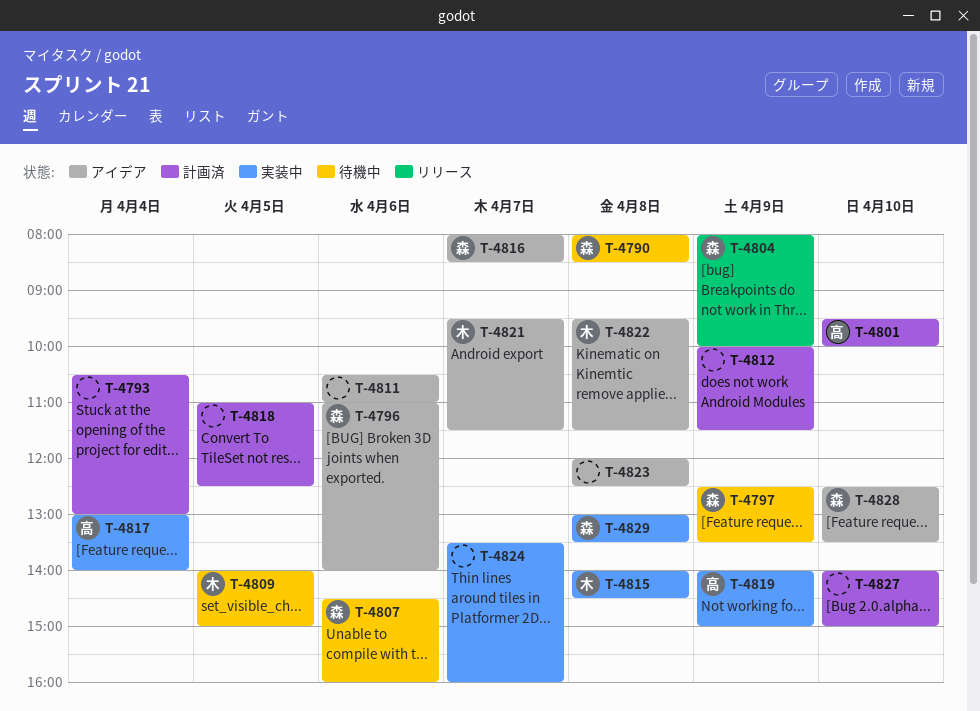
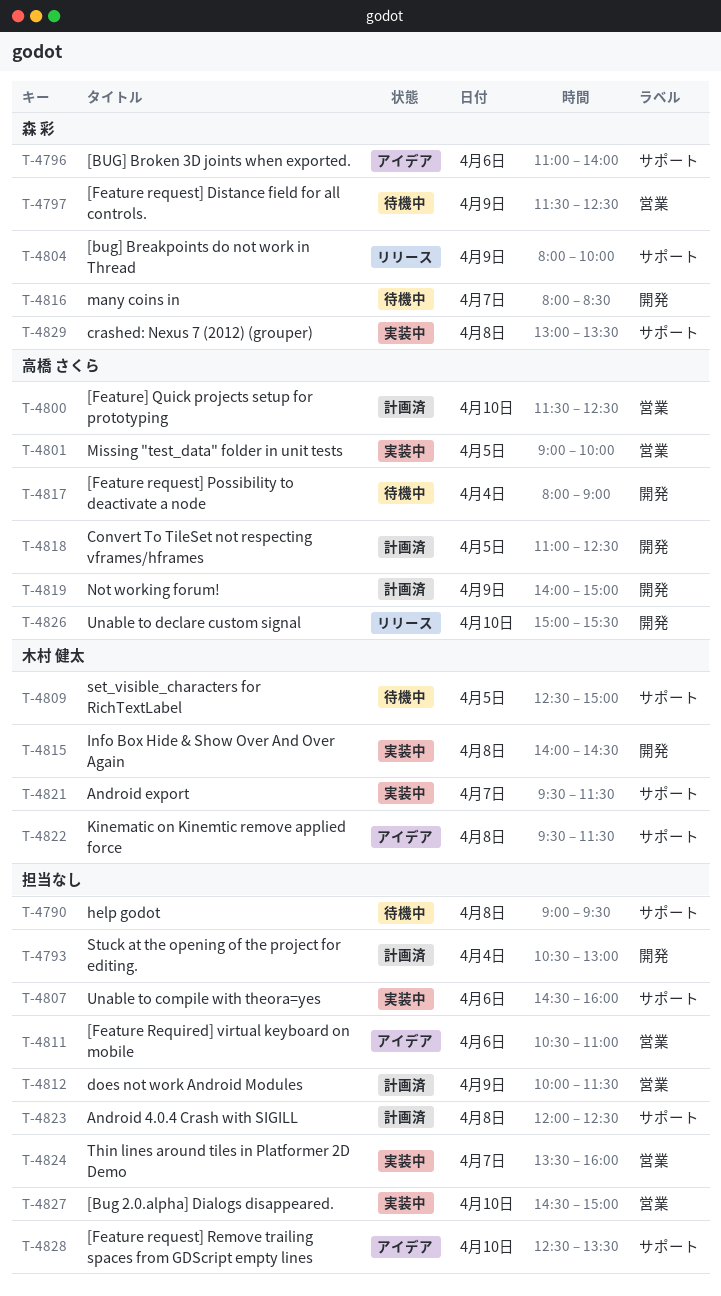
T-4790, owner: 森 彩 -> none
T-4790, begins: 08:00 -> 09:00
T-4790, ends: 08:30 -> 09:30
T-4797, begins: 12:30 -> 11:30
T-4797, ends: 13:30 -> 12:30
T-4800: none -> present
T-4801, status: 計画済 -> 実装中
T-4801, day: Apr 10 -> Apr 5
T-4801, begins: 09:30 -> 09:00
T-4807, status: 待機中 -> 実装中
T-4807, owner: 森 彩 -> none
T-4809, begins: 14:00 -> 12:30
T-4816, status: アイデア -> 待機中
T-4817, status: 実装中 -> 待機中
T-4817, begins: 13:00 -> 08:00
T-4817, ends: 14:00 -> 09:00
T-4818, owner: none -> 高橋 さくら
T-4819, status: 実装中 -> 計画済
T-4821, status: アイデア -> 実装中
T-4823, status: アイデア -> 計画済
T-4826: none -> present
T-4827, status: 計画済 -> 実装中
T-4827, begins: 14:00 -> 14:30
T-4828, owner: 森 彩 -> none

